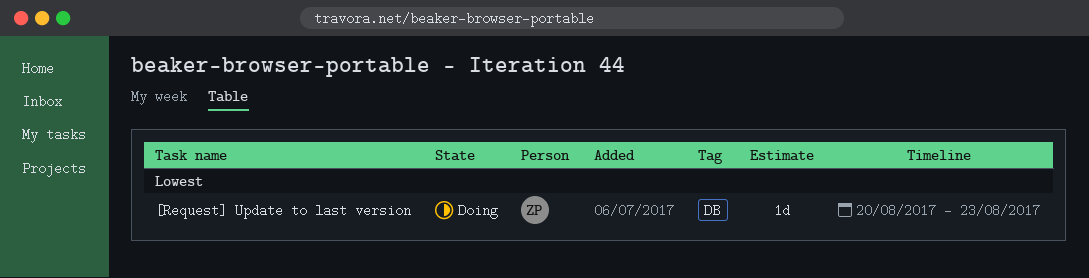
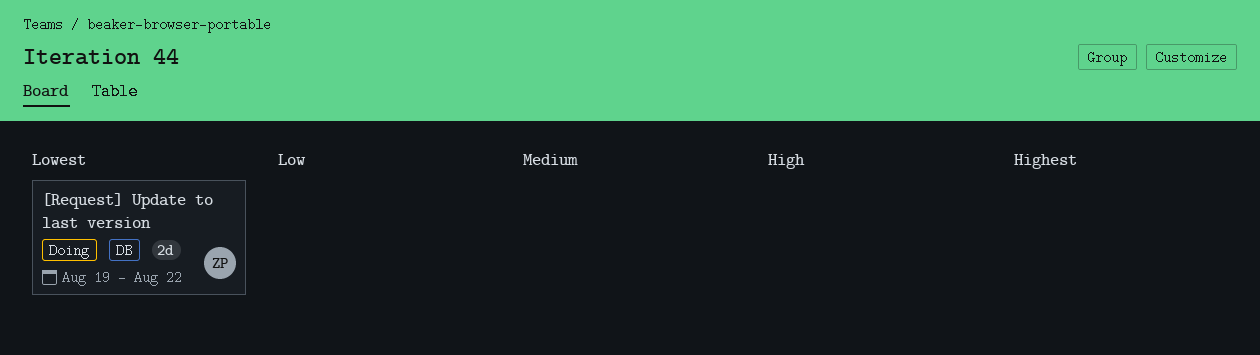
[Request] Update to last version, estimate: 1d -> 2d
[Request] Update to last version, start: Aug 20 -> Aug 19
[Request] Update to last version, due: Aug 23 -> Aug 22

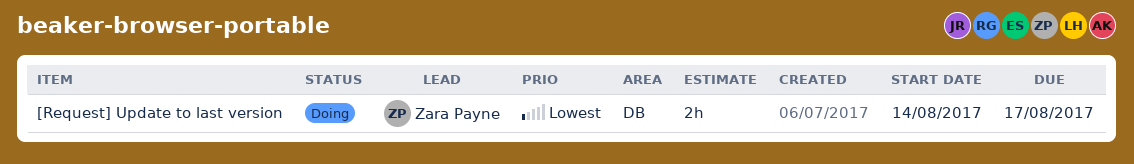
[Request] Update to last version, estimate: 2d -> 2h
[Request] Update to last version, start: Aug 19 -> Aug 14
[Request] Update to last version, due: Aug 22 -> Aug 17

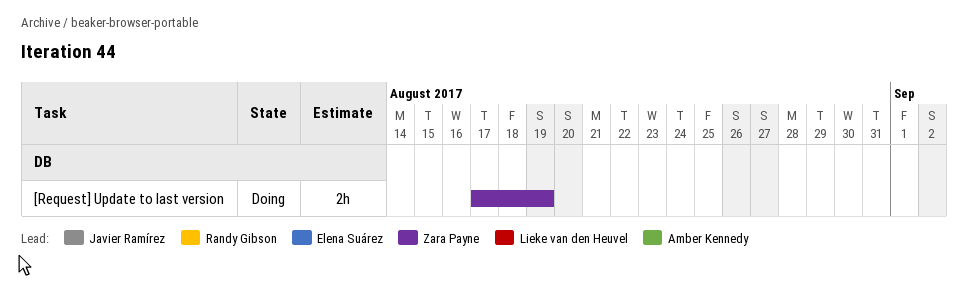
[Request] Update to last version, start: Aug 14 -> Aug 17
[Request] Update to last version, due: Aug 17 -> Aug 19

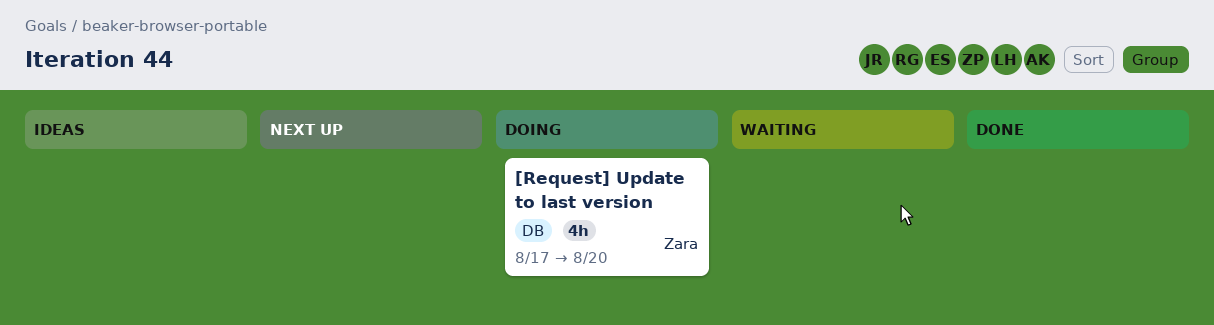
[Request] Update to last version, estimate: 2h -> 4h
[Request] Update to last version, due: Aug 19 -> Aug 20

